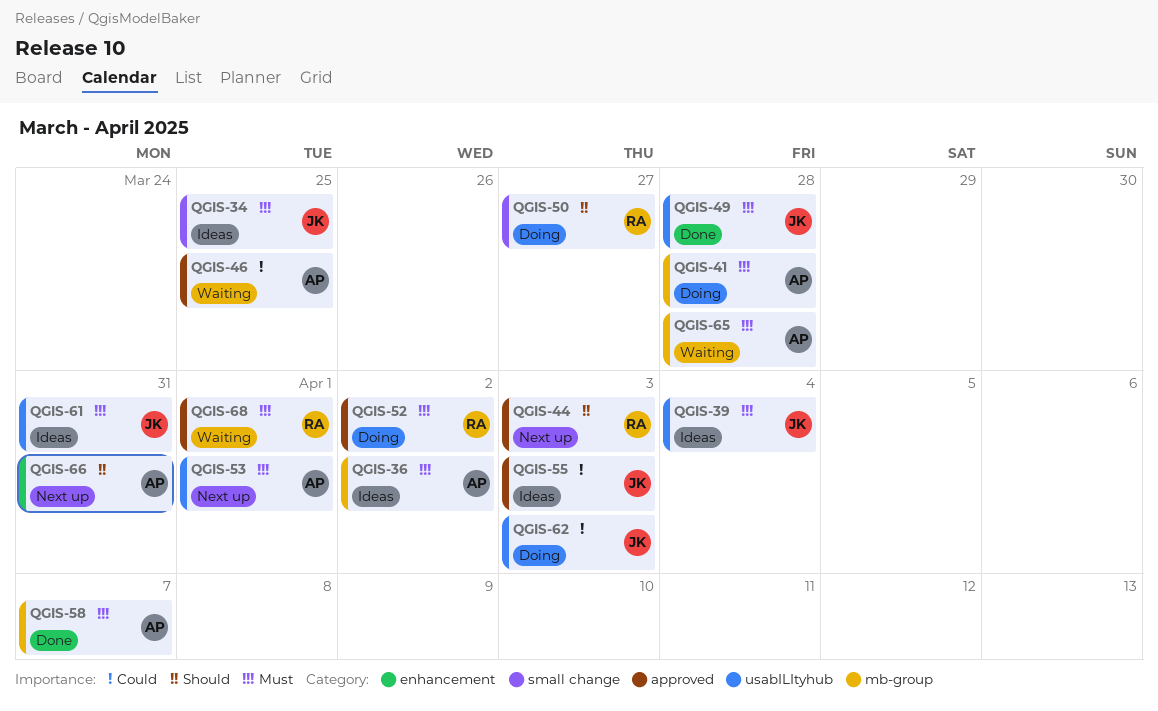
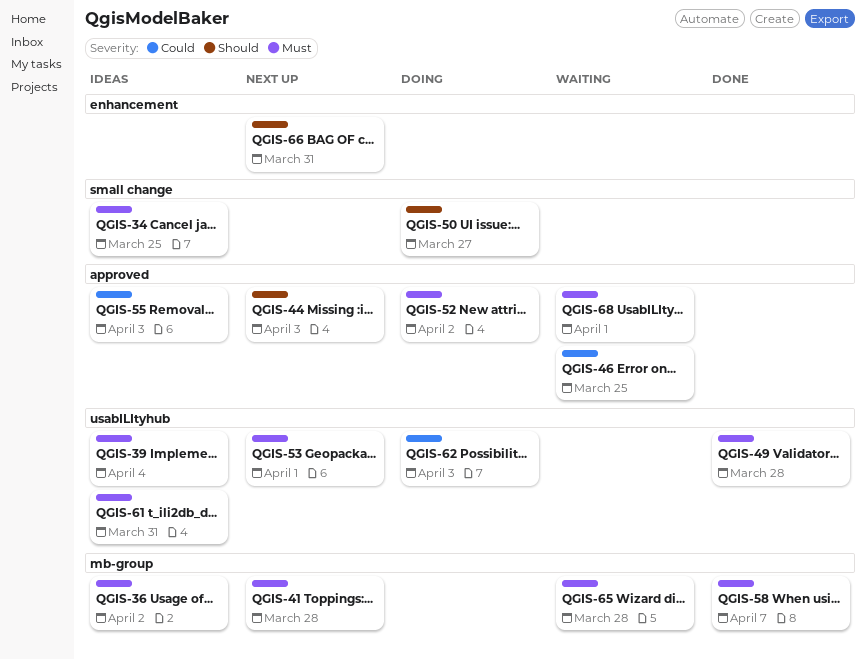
QGIS-41, status: Doing -> Next up

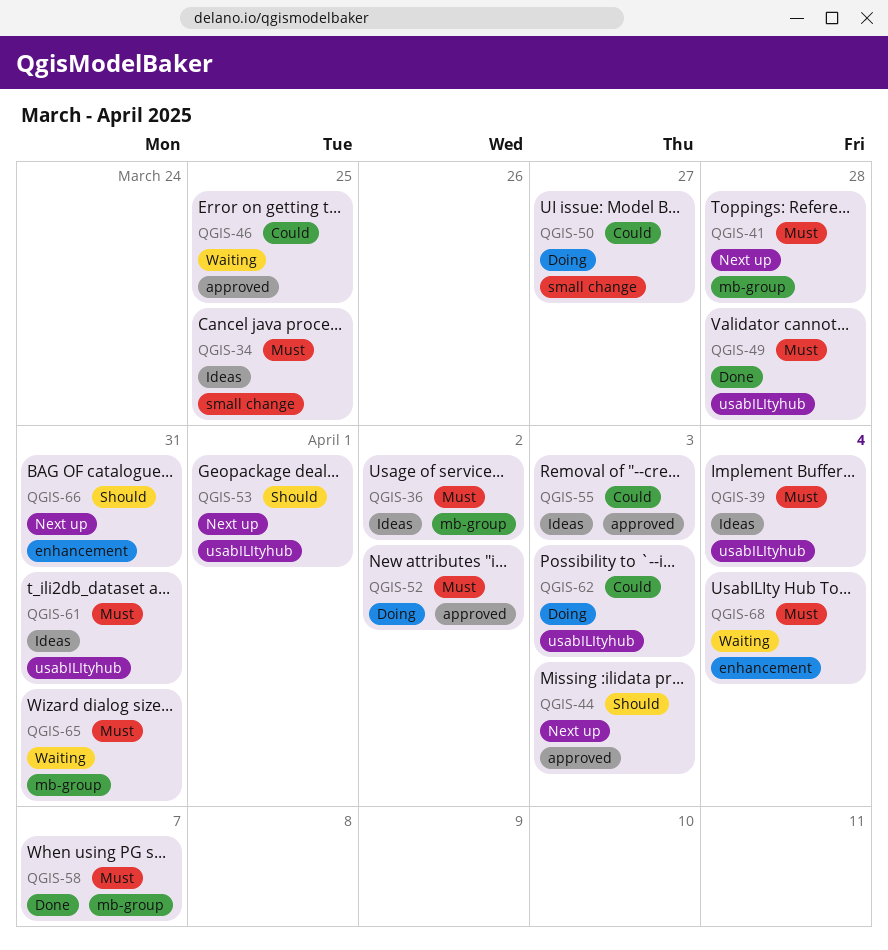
QGIS-50, priority: Should -> Could
QGIS-53, priority: Must -> Should
QGIS-65, due: Mar 28 -> Mar 31
QGIS-68, label: approved -> enhancement
QGIS-68, due: Apr 1 -> Apr 4

